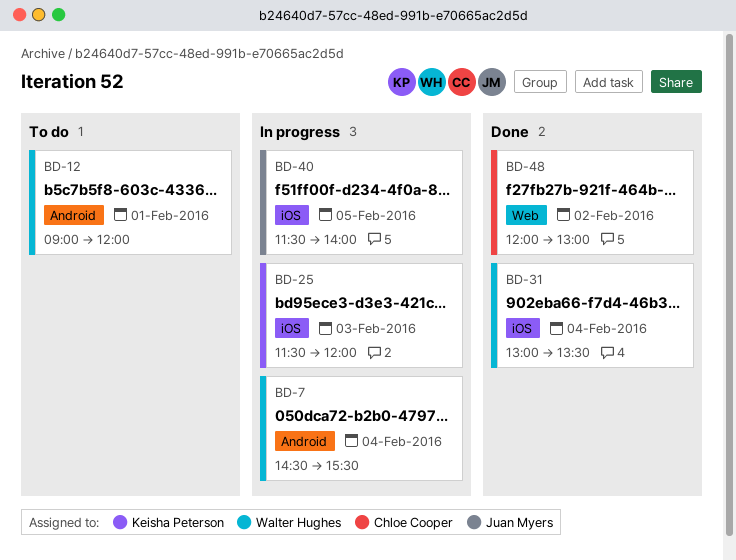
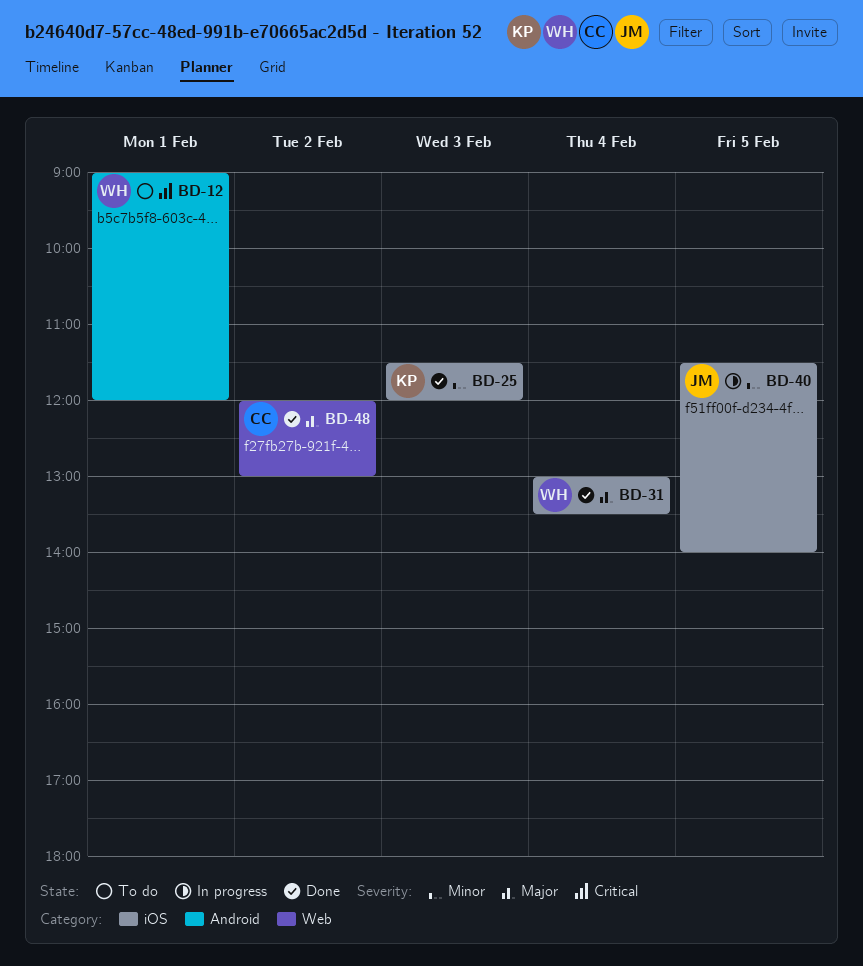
BD-7: present -> none
BD-25, status: In progress -> Done

